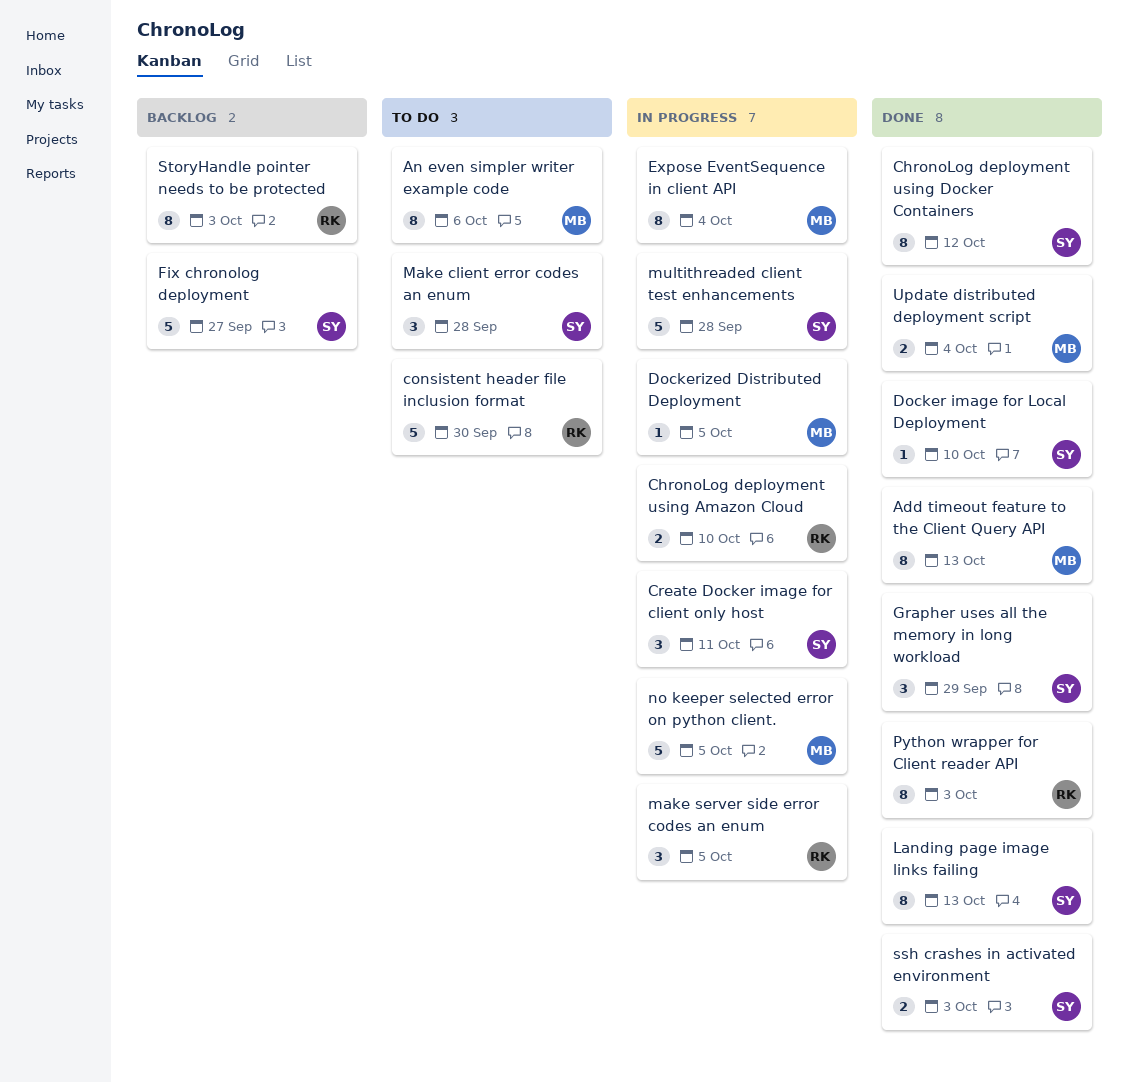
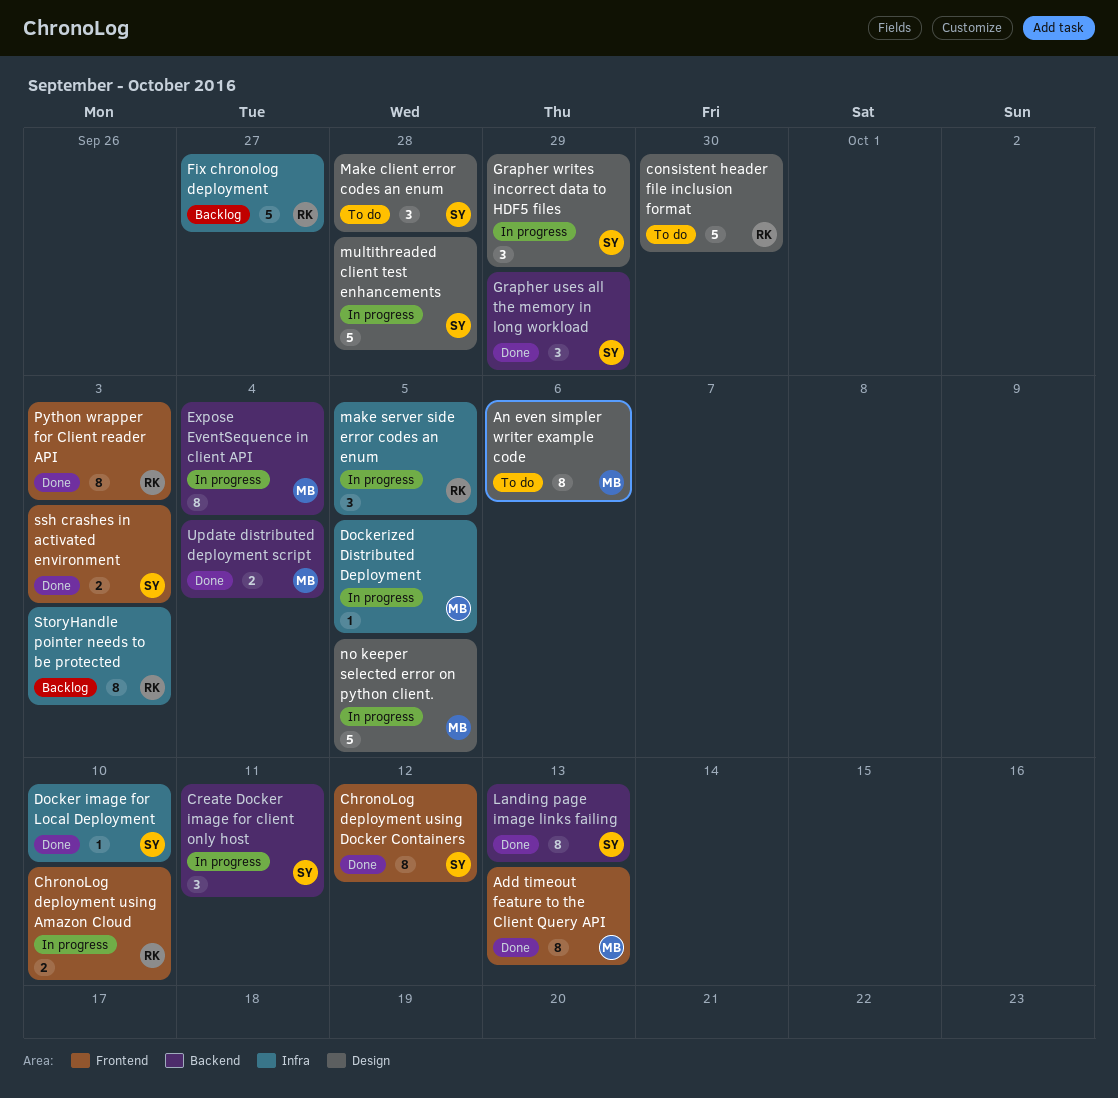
Fix chronolog deployment, owner: SY -> RK
Grapher writes incorrect data to HDF5 files: none -> present

